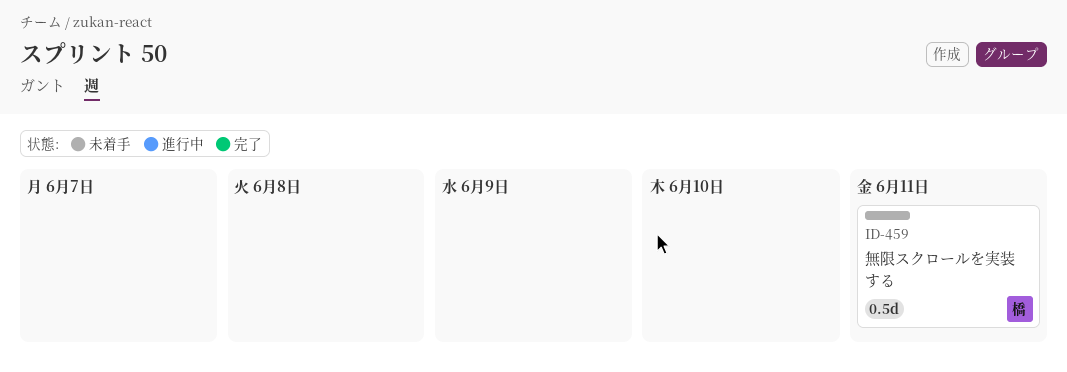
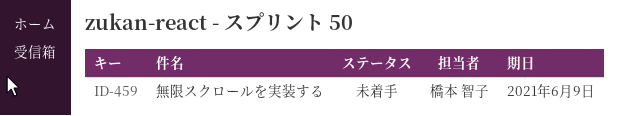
ID-459, due: Jun 11 -> Jun 9

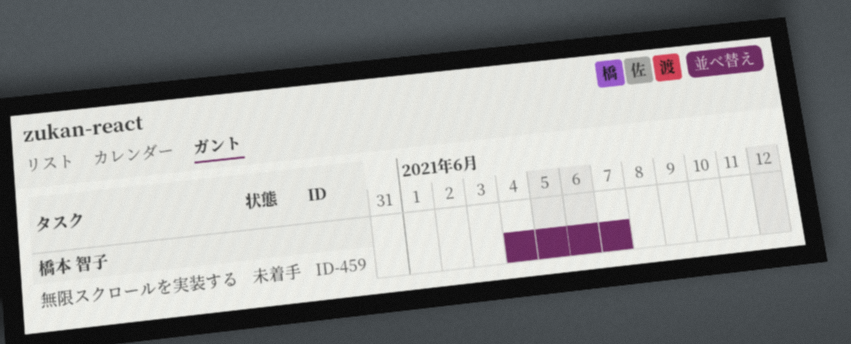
ID-459, due: Jun 9 -> Jun 7

